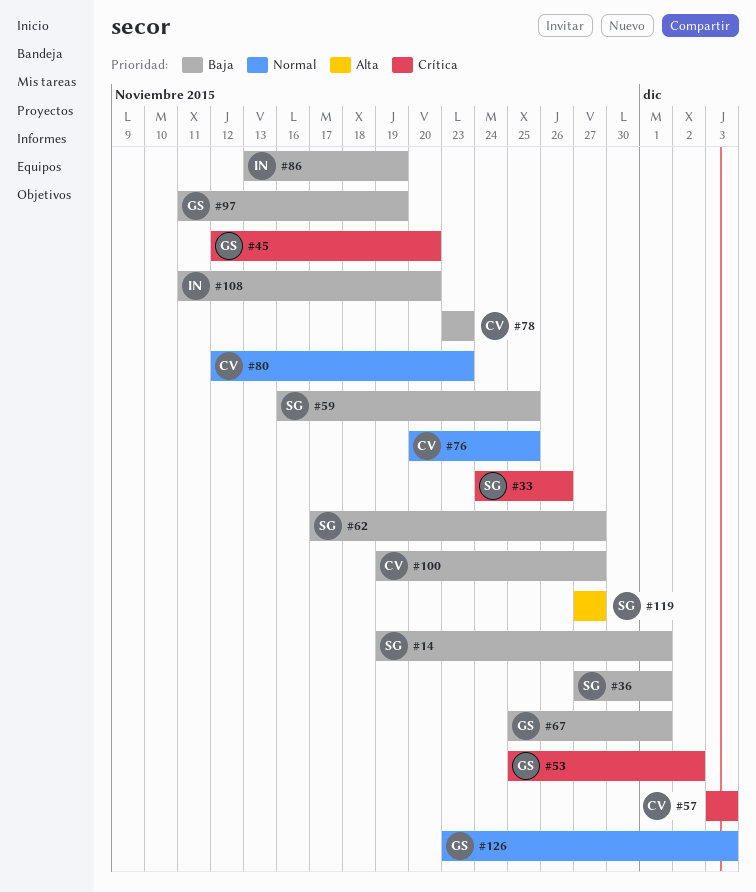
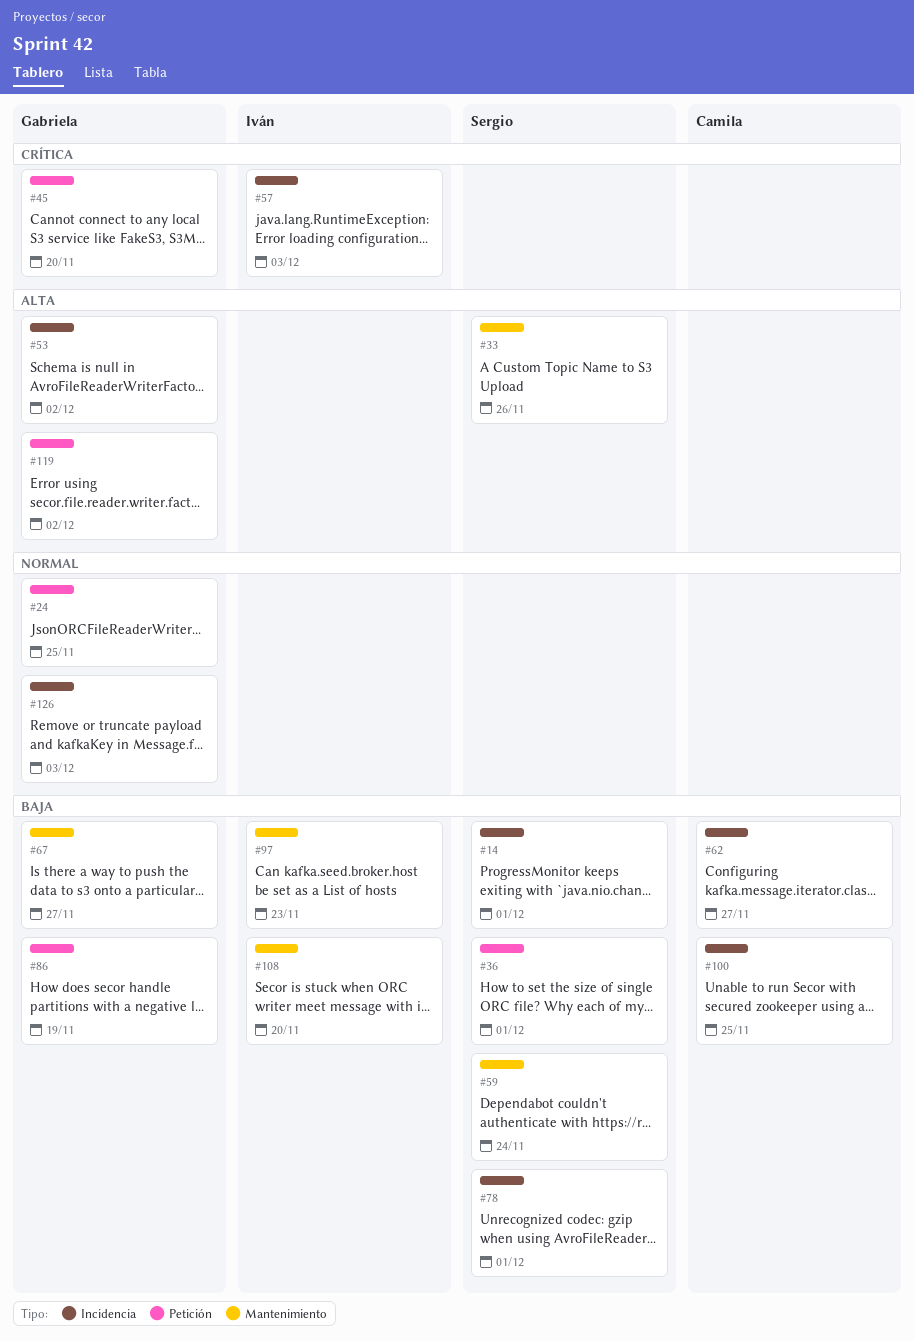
#24: none -> present
#33, priority: Crítica -> Alta
#53, priority: Crítica -> Alta
#57, owner: Camila -> Iván
#59, due: Nov 25 -> Nov 24
#62, owner: Sergio -> Camila
#67, due: Dec 1 -> Nov 27
#76: present -> none
#78, owner: Camila -> Sergio
#78, due: Nov 23 -> Dec 1
#80: present -> none
#86, owner: Iván -> Gabriela
#97, owner: Gabriela -> Iván
#97, due: Nov 19 -> Nov 23
#100, due: Nov 27 -> Nov 25
#119, owner: Sergio -> Gabriela
#119, due: Nov 27 -> Dec 2

